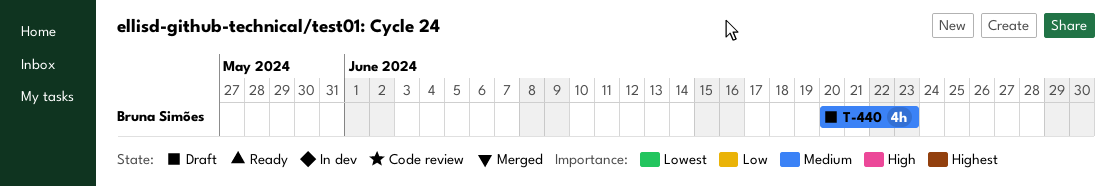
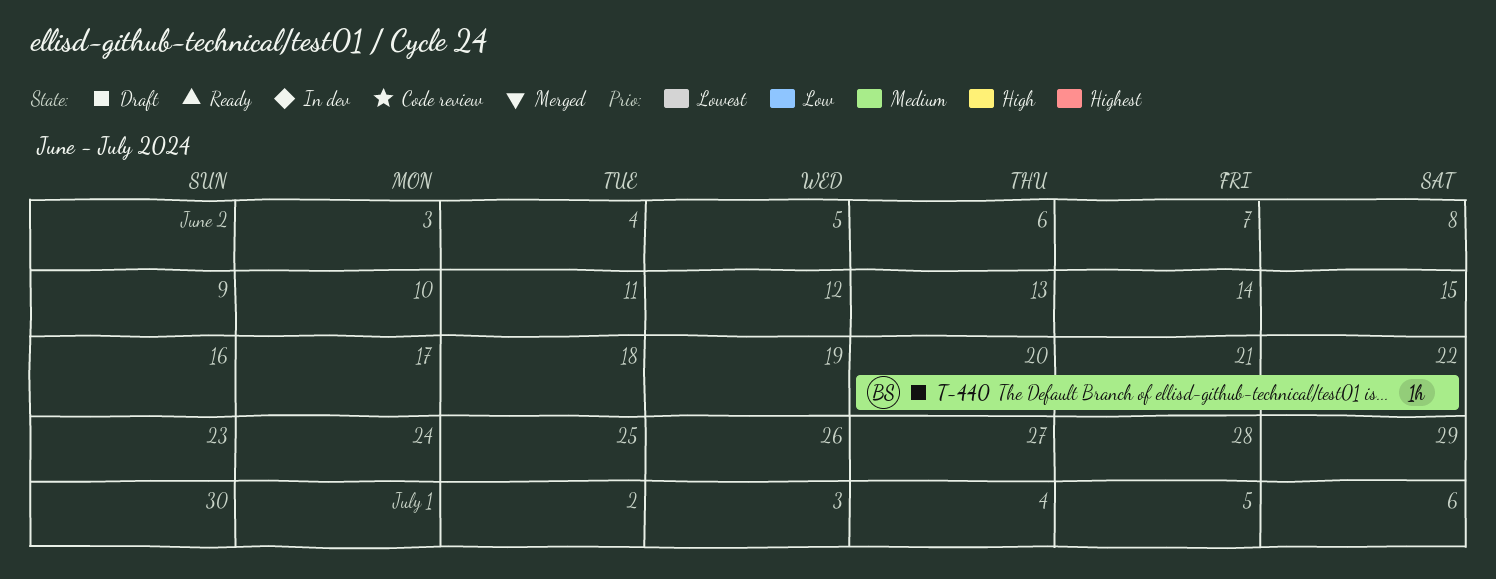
T-440, estimate: 4h -> 1h
T-440, due: Jun 23 -> Jun 22

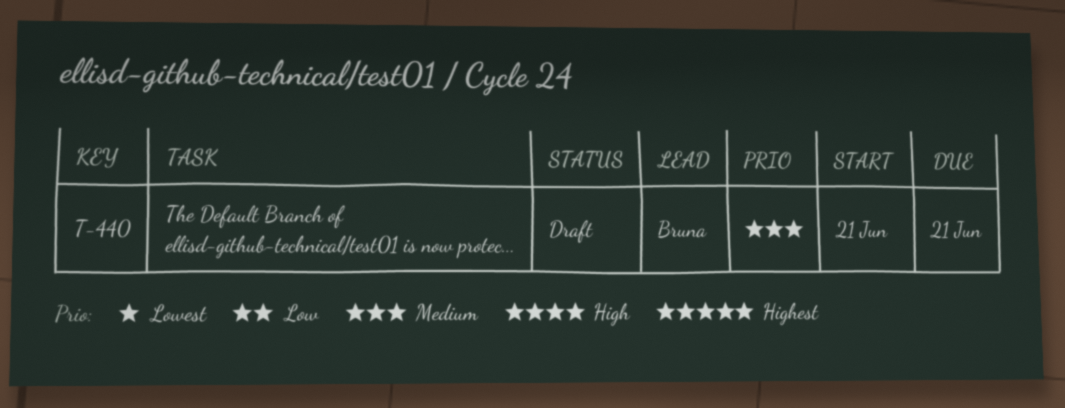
T-440, start: Jun 20 -> Jun 21
T-440, due: Jun 22 -> Jun 21

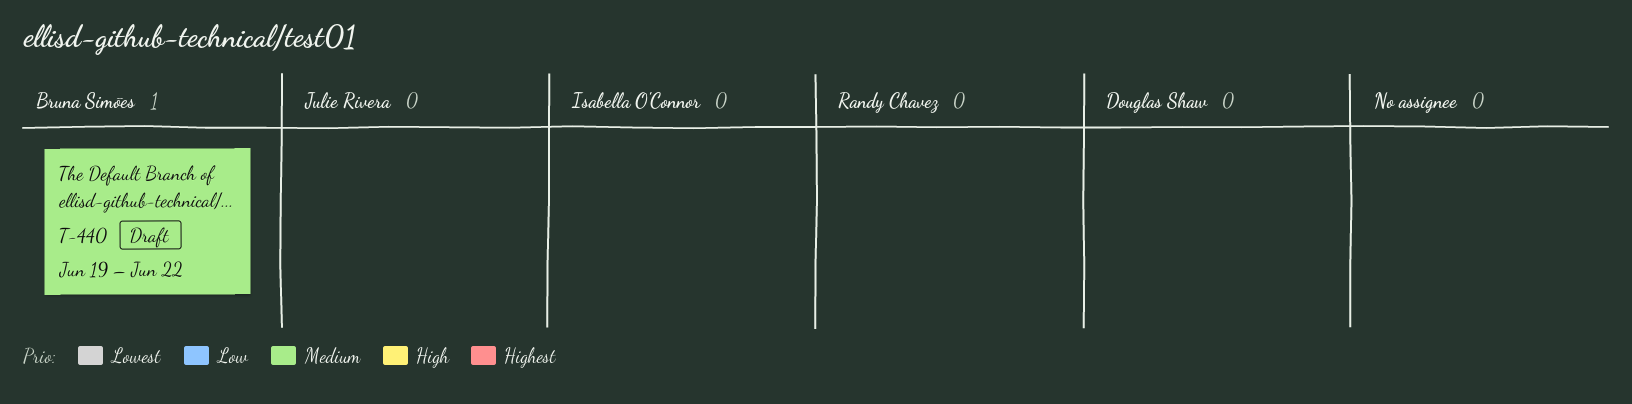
T-440, start: Jun 21 -> Jun 19
T-440, due: Jun 21 -> Jun 22

